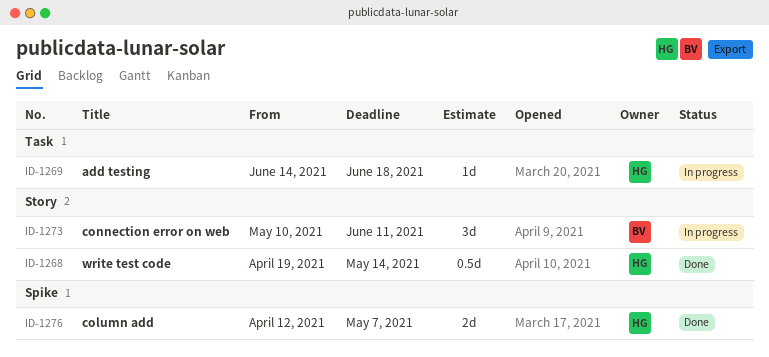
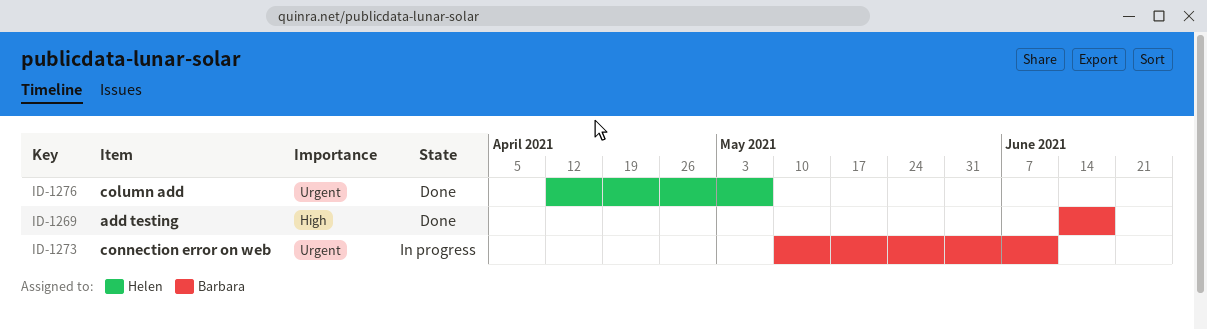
ID-1268: present -> none
ID-1269, status: In progress -> Done
ID-1269, owner: Helen -> Barbara

